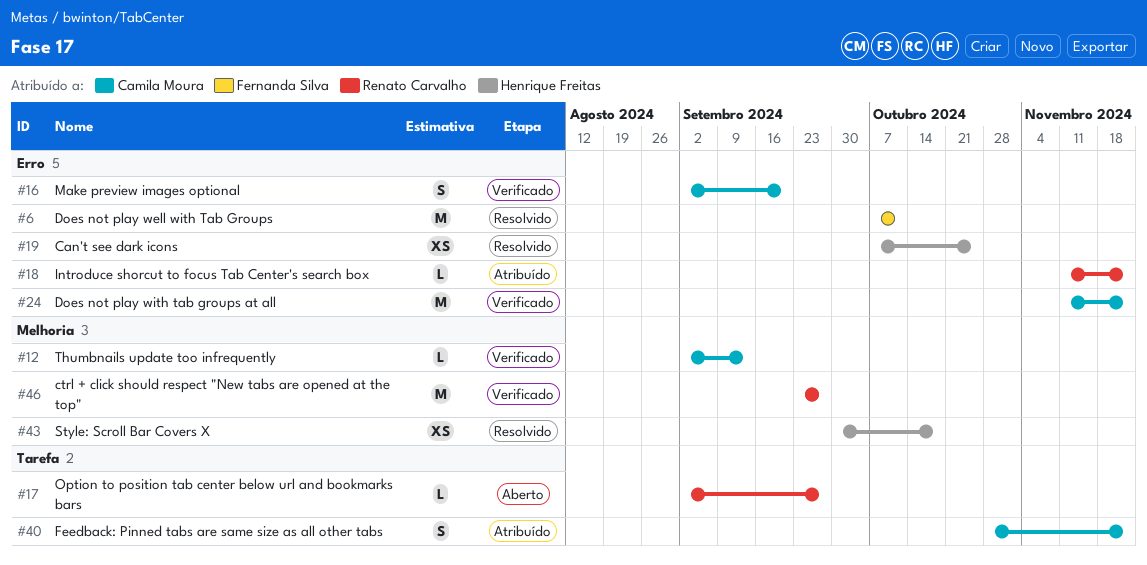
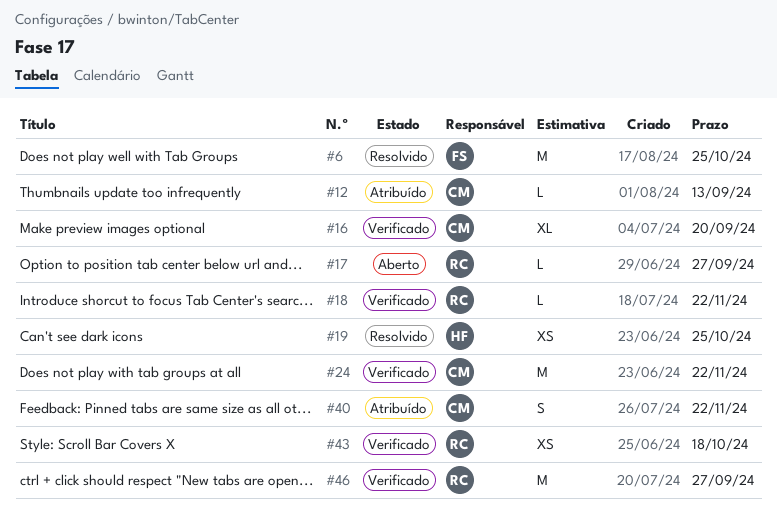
#6, due: Oct 11 -> Oct 25
#12, status: Verificado -> Atribuído
#16, estimate: S -> XL
#18, status: Atribuído -> Verificado
#43, status: Resolvido -> Verificado
#43, owner: Henrique Freitas -> Renato Carvalho

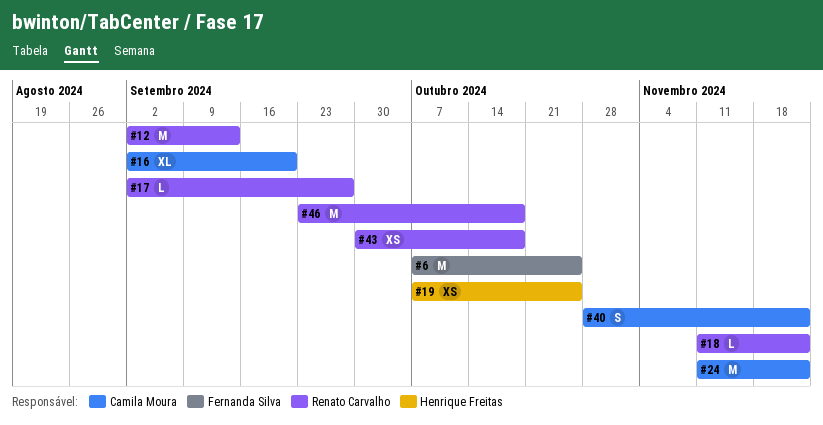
#12, owner: Camila Moura -> Renato Carvalho
#12, estimate: L -> M
#46, due: Sep 27 -> Oct 18

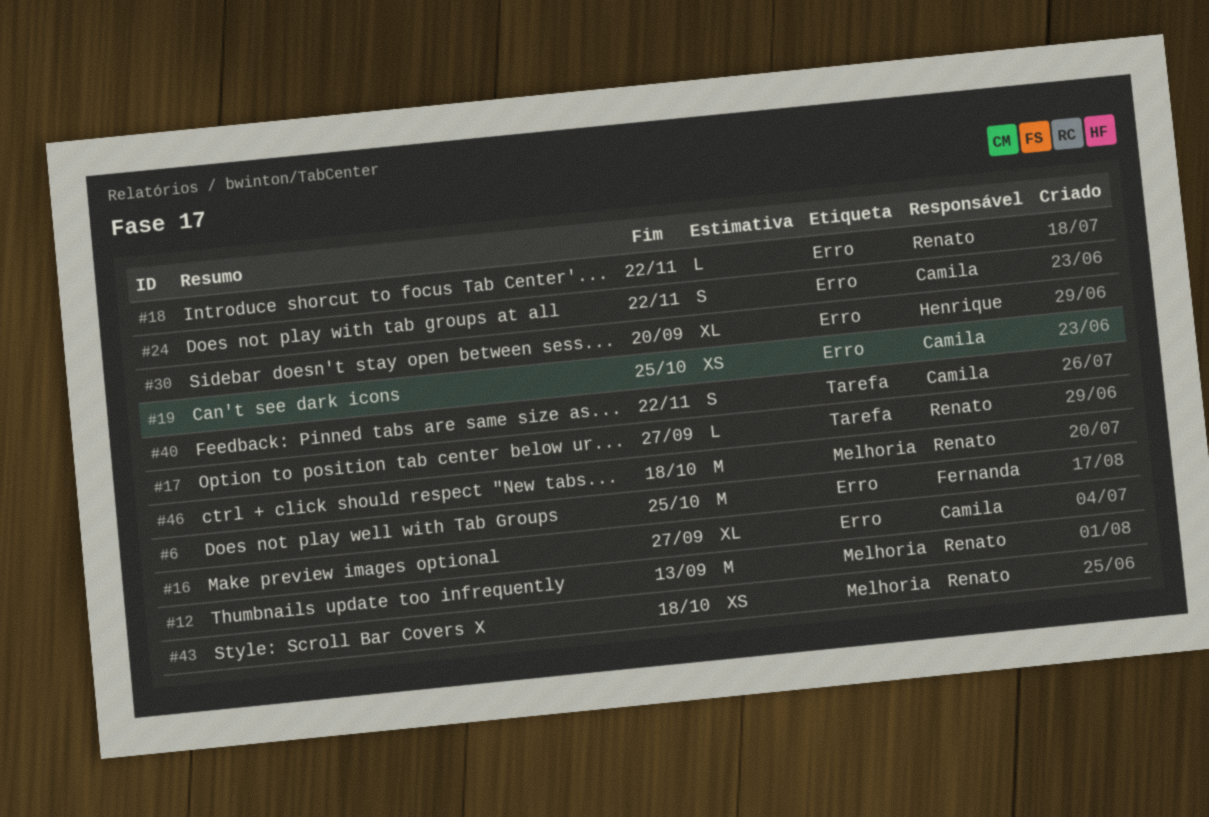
#16, due: Sep 20 -> Sep 27
#19, owner: Henrique Freitas -> Camila Moura
#24, estimate: M -> S
#30: none -> present

